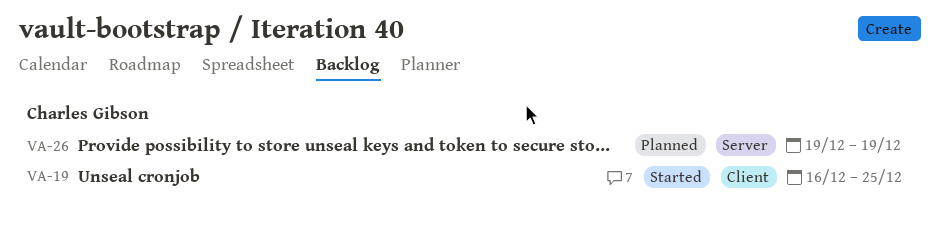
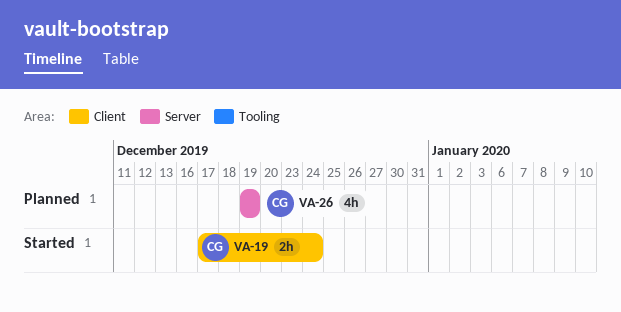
VA-19, start: Dec 16 -> Dec 17
VA-19, due: Dec 25 -> Dec 24

